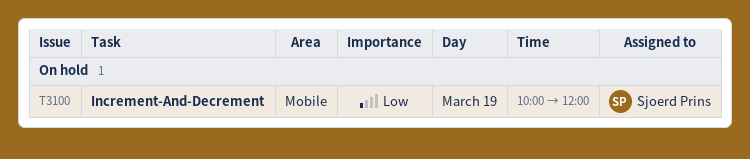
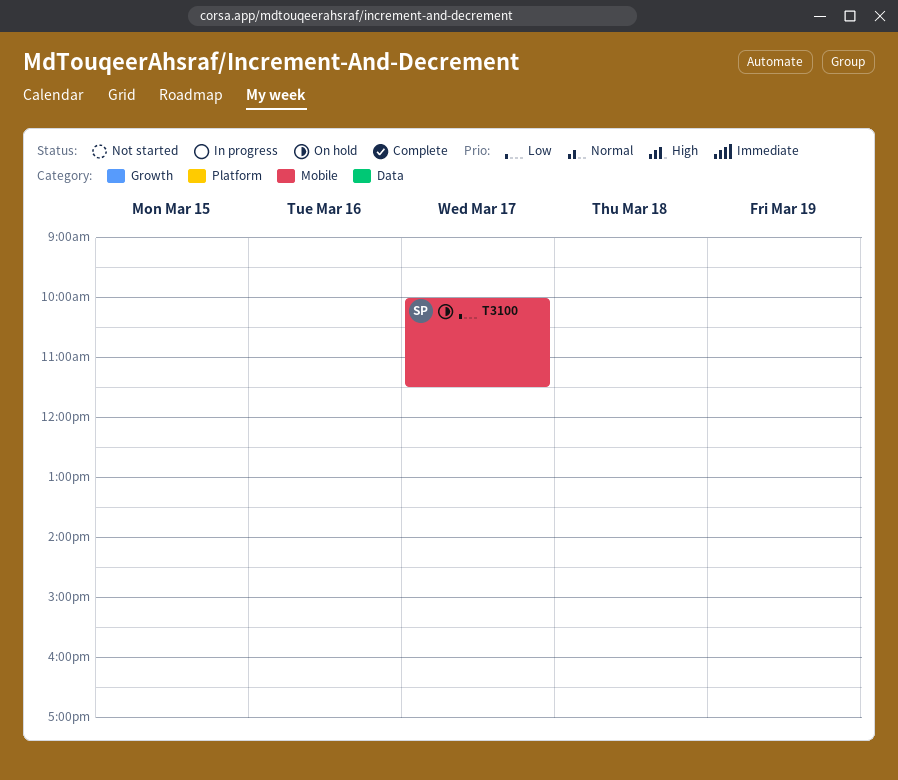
T3100, day: Mar 19 -> Mar 17
T3100, ends: 12:00 -> 11:30

